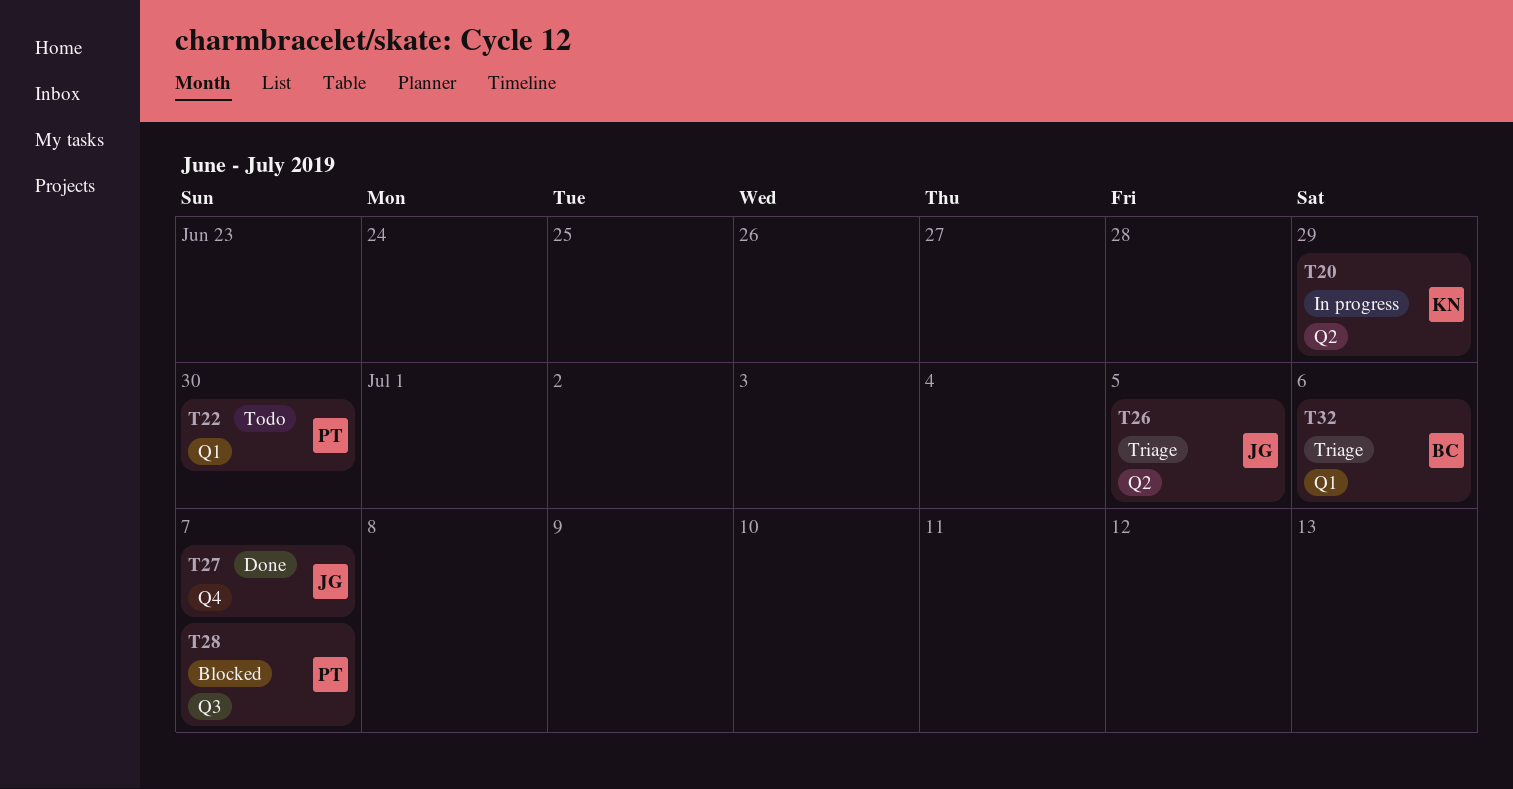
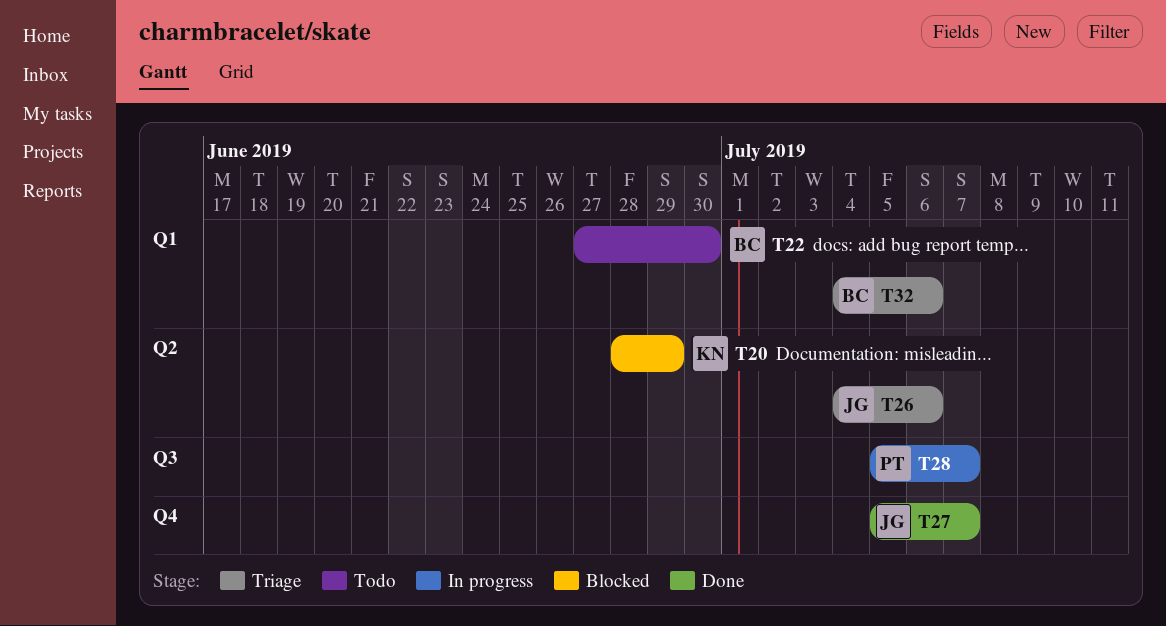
T20, status: In progress -> Blocked
T22, owner: PT -> BC
T26, due: Jul 5 -> Jul 6
T28, status: Blocked -> In progress

